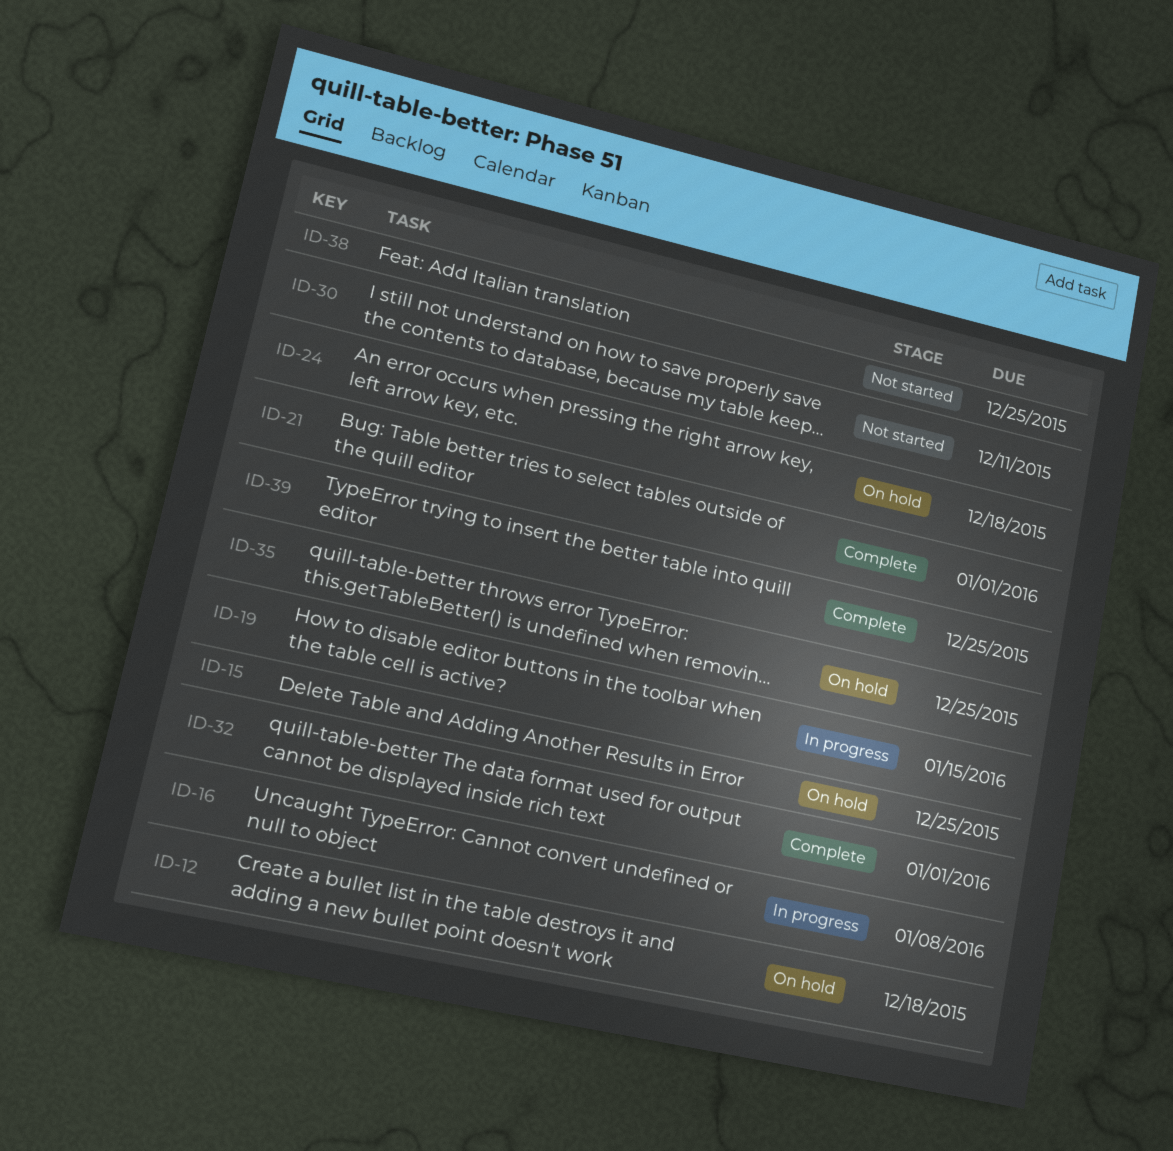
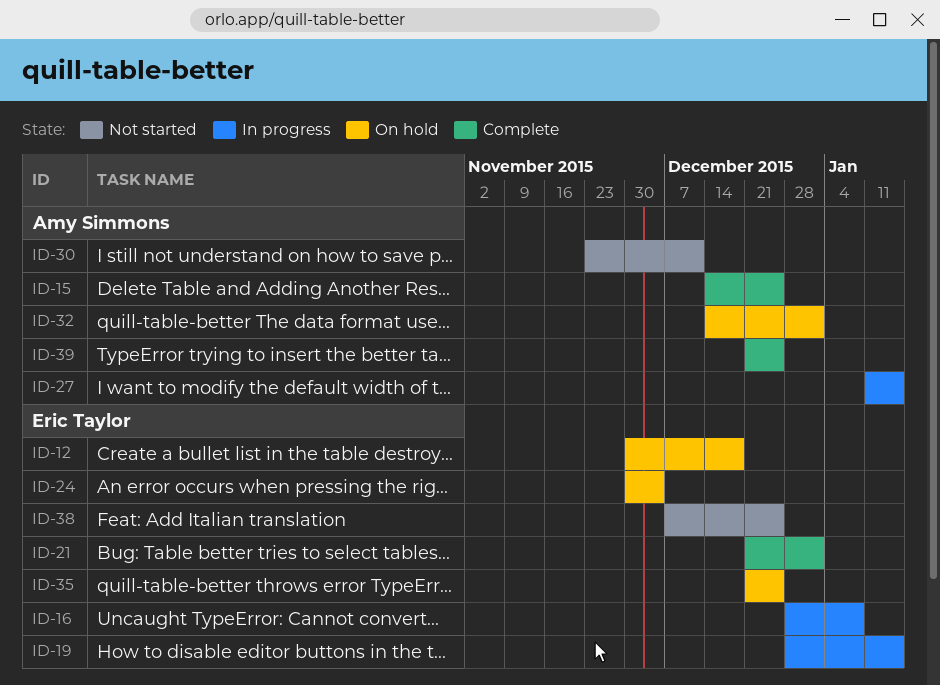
ID-15, status: On hold -> Complete
ID-24, due: Dec 18 -> Dec 4
ID-27: none -> present
ID-32, status: Complete -> On hold

